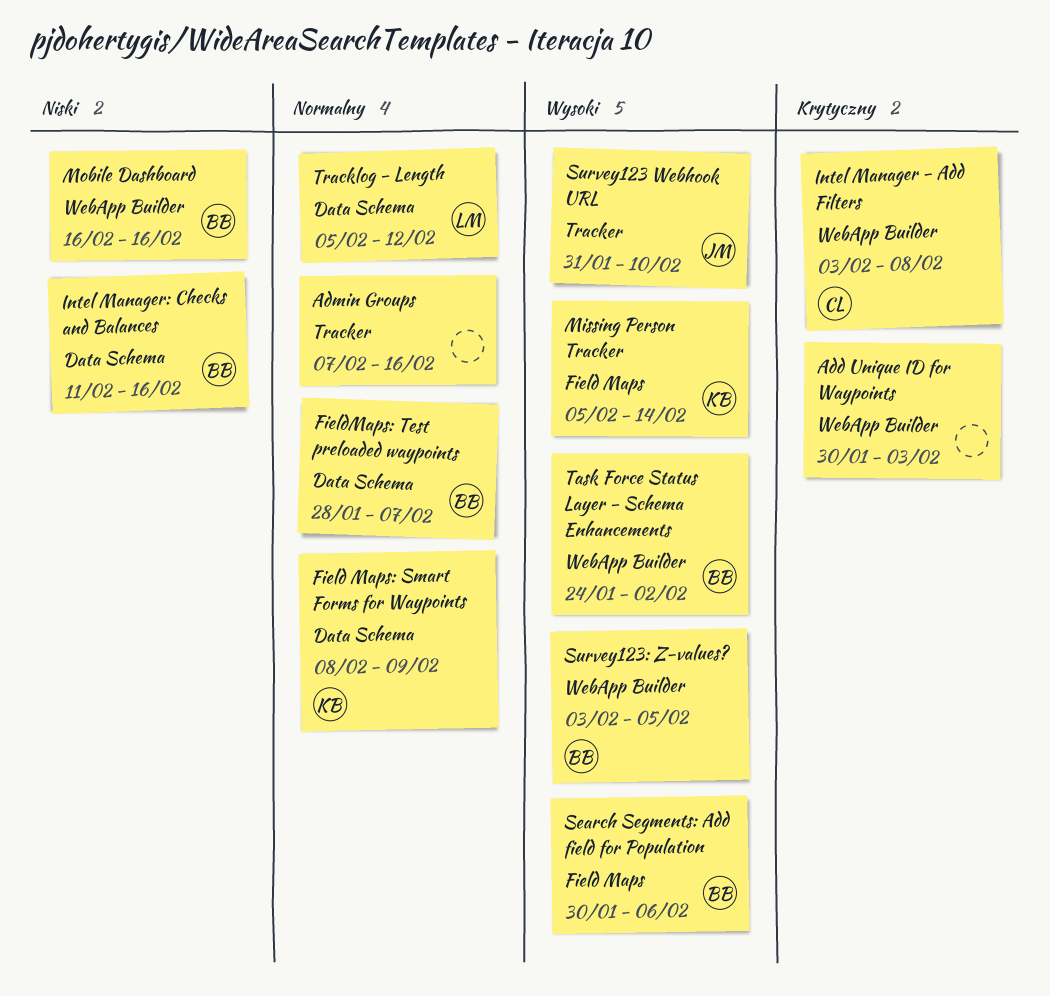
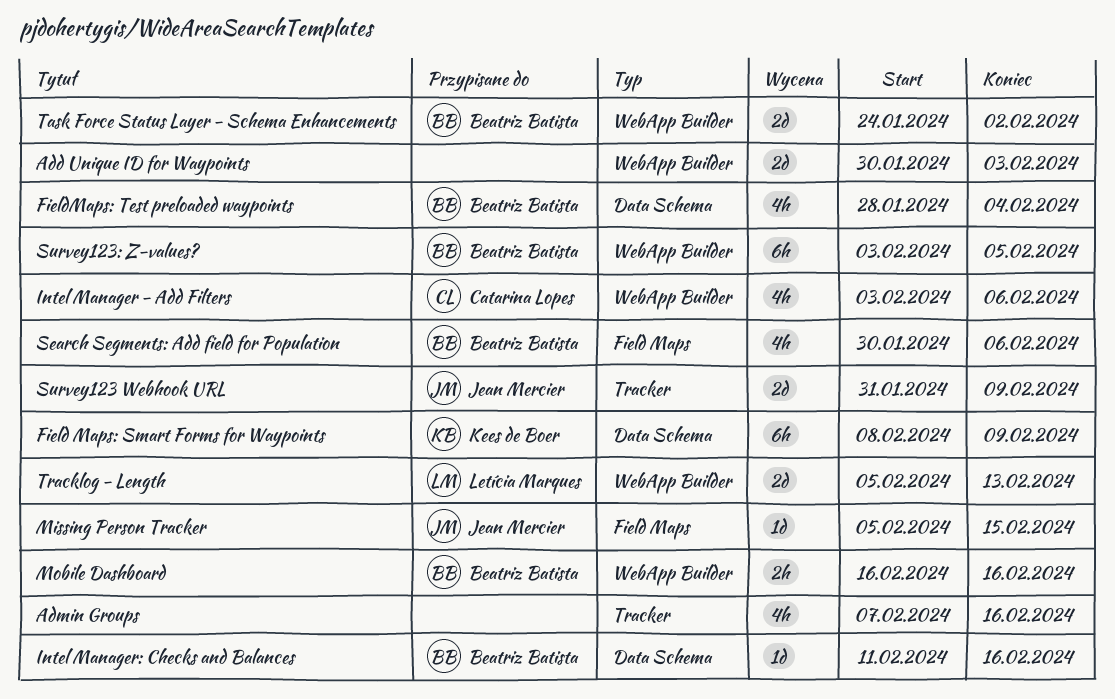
FieldMaps: Test preloaded waypoints, due: Feb 7 -> Feb 4
Intel Manager - Add Filters, due: Feb 8 -> Feb 6
Missing Person Tracker, owner: Kees de Boer -> Jean Mercier
Missing Person Tracker, due: Feb 14 -> Feb 15
Survey123 Webhook URL, due: Feb 10 -> Feb 9
Tracklog - Length, label: Data Schema -> WebApp Builder
Tracklog - Length, due: Feb 12 -> Feb 13

